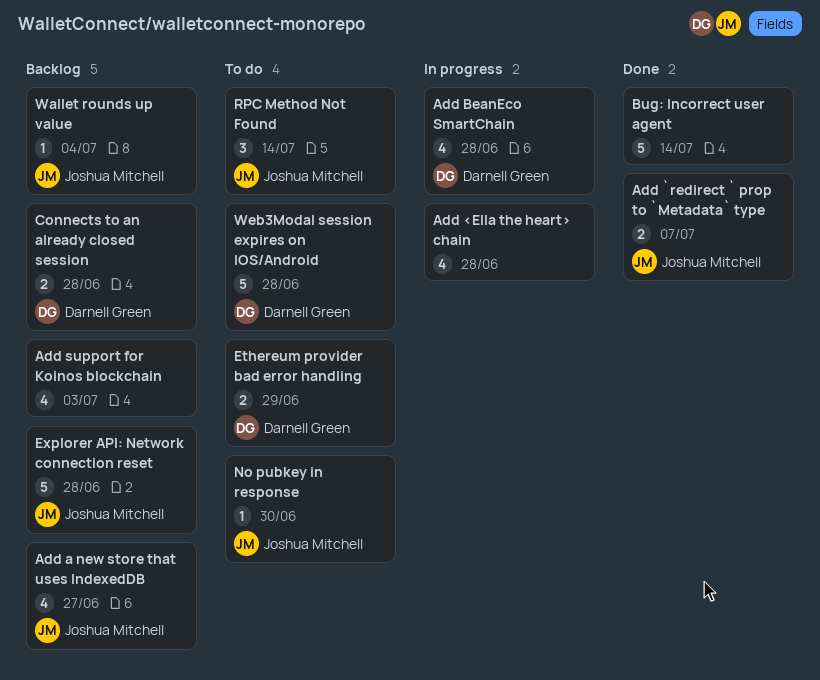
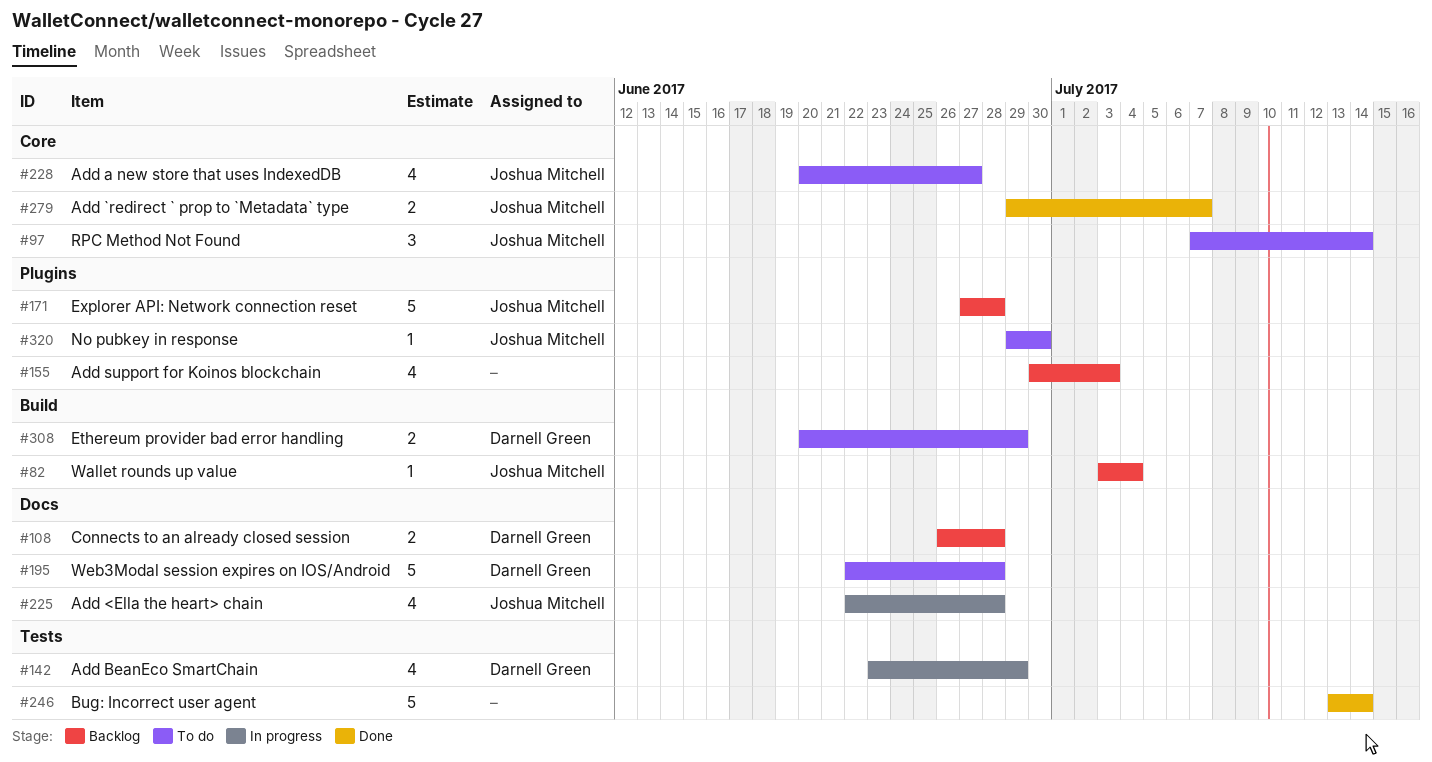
Add <Ella the heart> chain, owner: none -> Joshua Mitchell
Add a new store that uses IndexedDB, status: Backlog -> To do
Add BeanEco SmartChain, due: Jun 28 -> Jun 29

